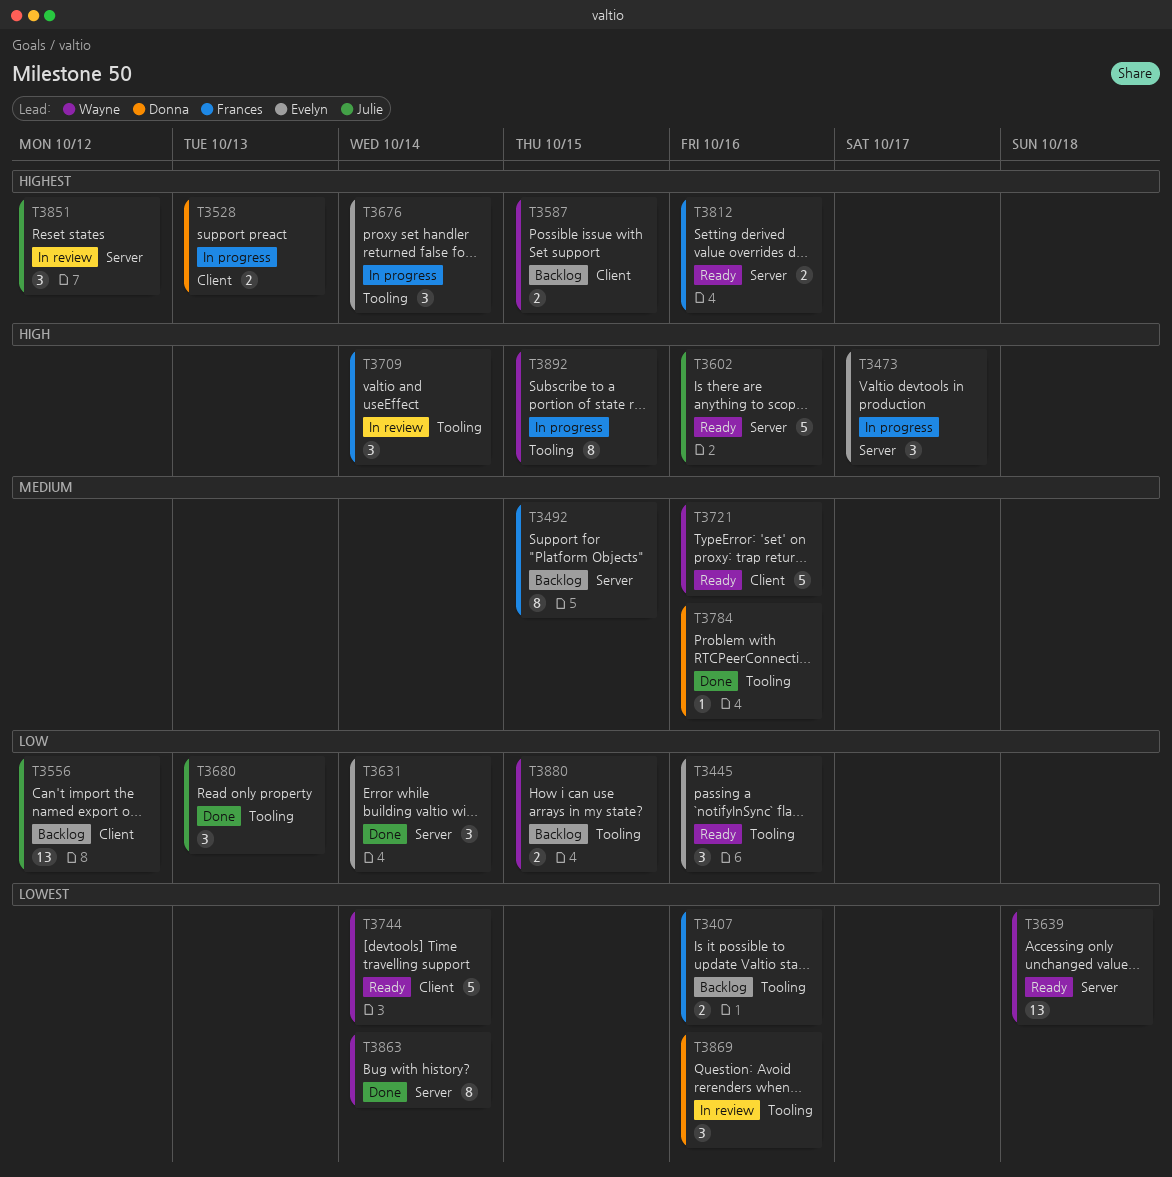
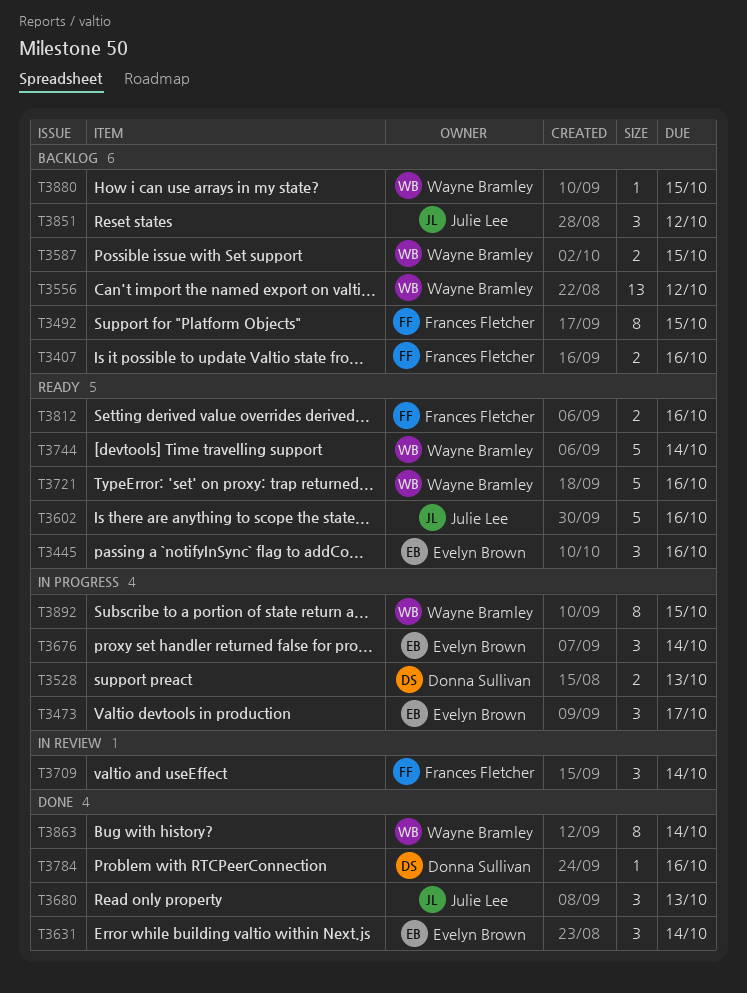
T3556, owner: Julie Lee -> Wayne Bramley
T3639: present -> none
T3851, status: In review -> Backlog
T3869: present -> none
T3880, estimate: 2 -> 1

